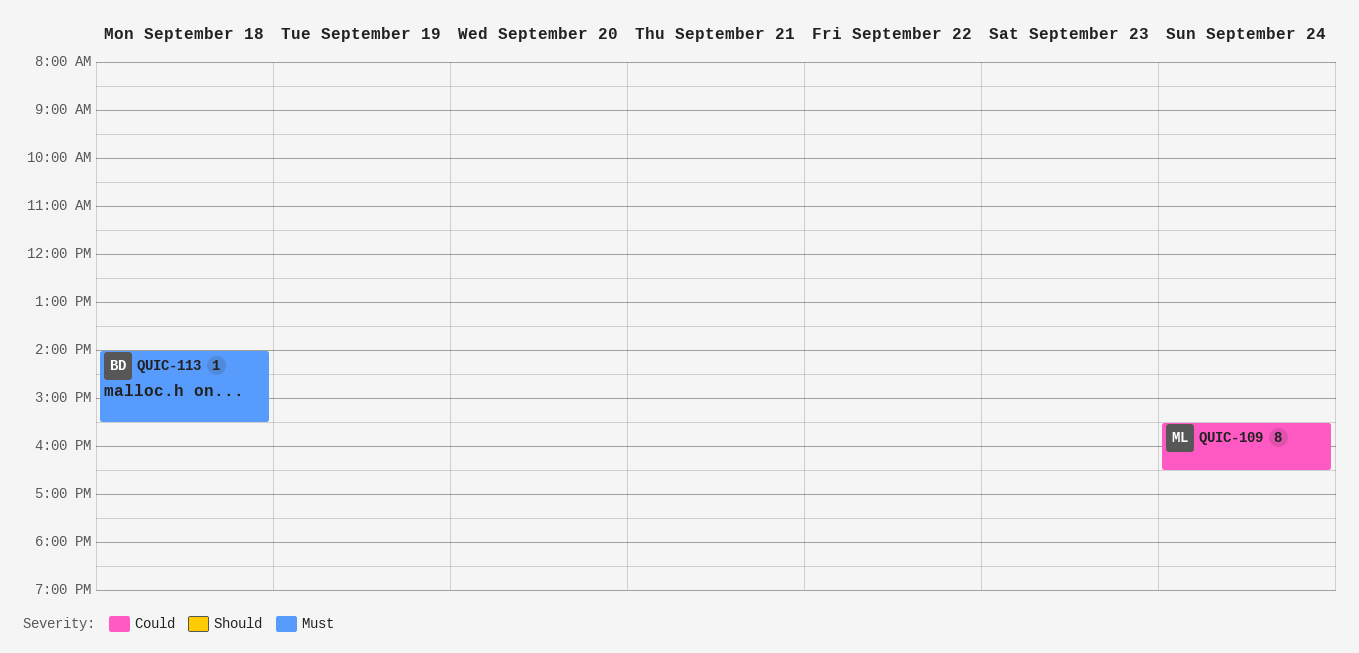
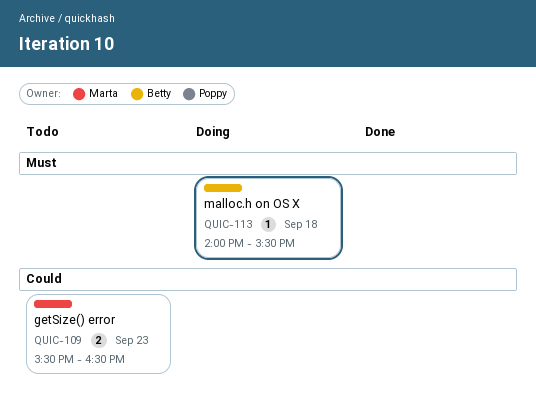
QUIC-109, estimate: 8 -> 2
QUIC-109, day: Sep 24 -> Sep 23

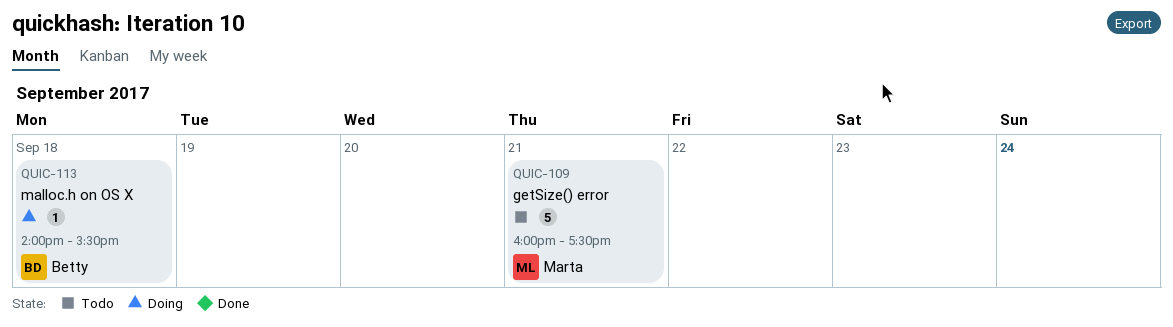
QUIC-109, estimate: 2 -> 5
QUIC-109, day: Sep 23 -> Sep 21
QUIC-109, begins: 15:30 -> 16:00
QUIC-109, ends: 16:30 -> 17:30

